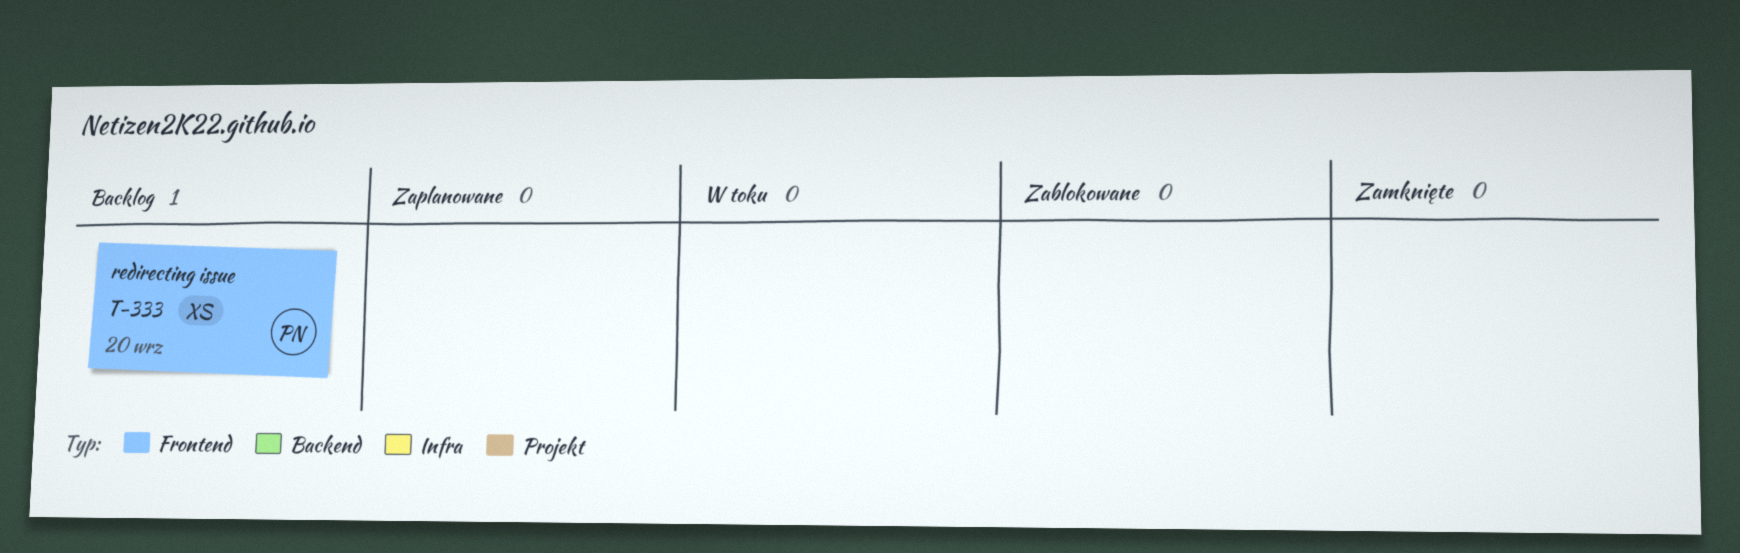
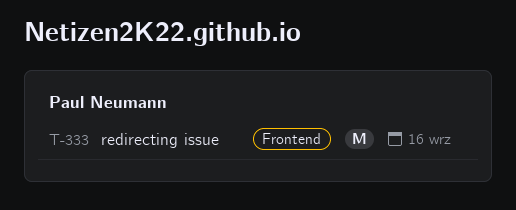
T-333, estimate: XS -> M
T-333, due: Sep 20 -> Sep 16

